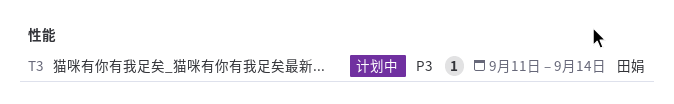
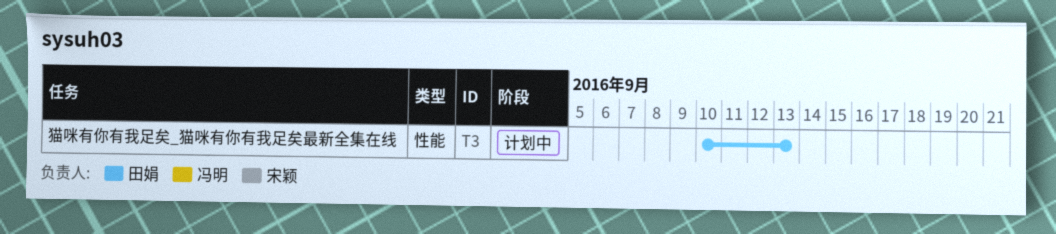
T3, start: Sep 11 -> Sep 10
T3, due: Sep 14 -> Sep 13

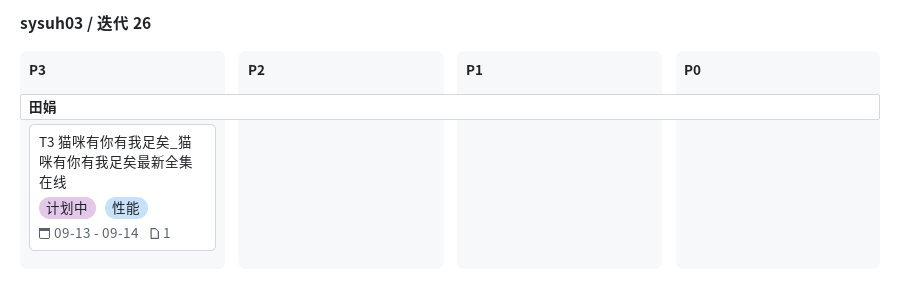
T3, start: Sep 10 -> Sep 13
T3, due: Sep 13 -> Sep 14

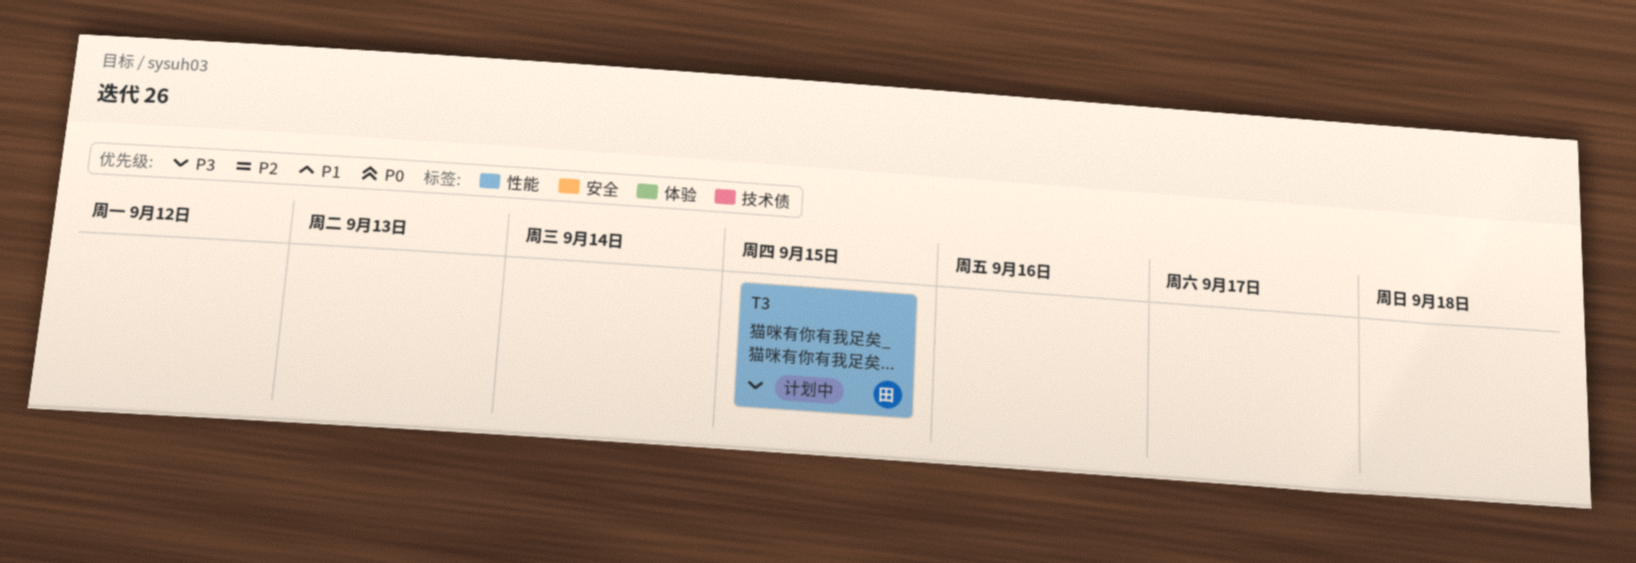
T3, due: Sep 14 -> Sep 15

